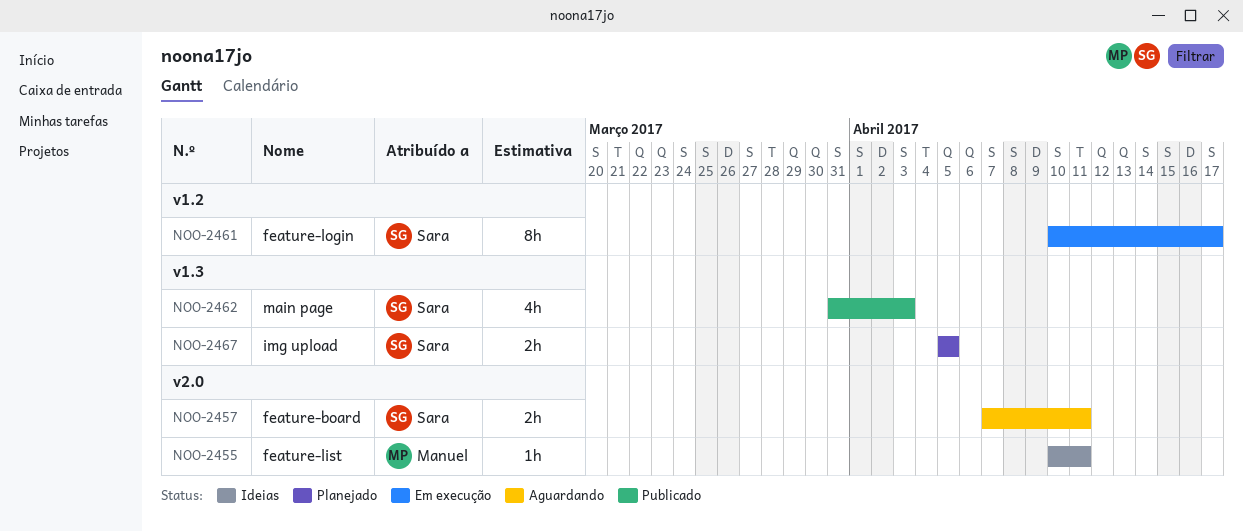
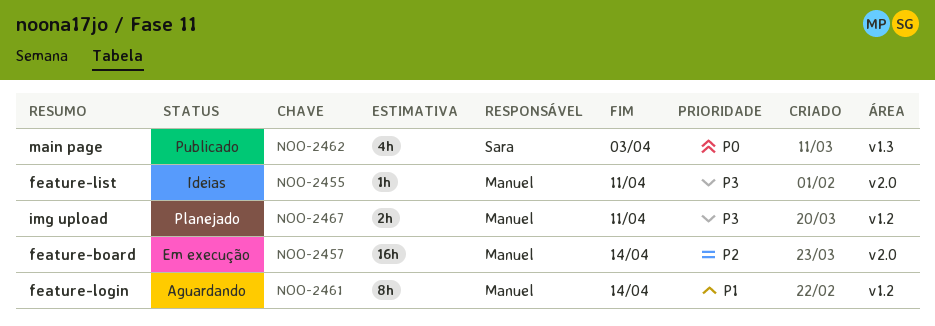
NOO-2457, status: Aguardando -> Em execução
NOO-2457, owner: Sara -> Manuel
NOO-2457, estimate: 2h -> 16h
NOO-2457, due: Apr 11 -> Apr 14
NOO-2461, status: Em execução -> Aguardando
NOO-2461, owner: Sara -> Manuel
NOO-2461, due: Apr 17 -> Apr 14
NOO-2467, owner: Sara -> Manuel
NOO-2467, label: v1.3 -> v1.2
NOO-2467, due: Apr 5 -> Apr 11

